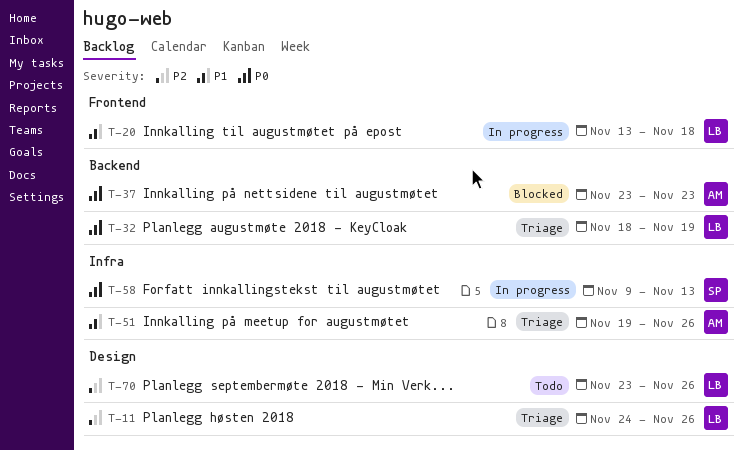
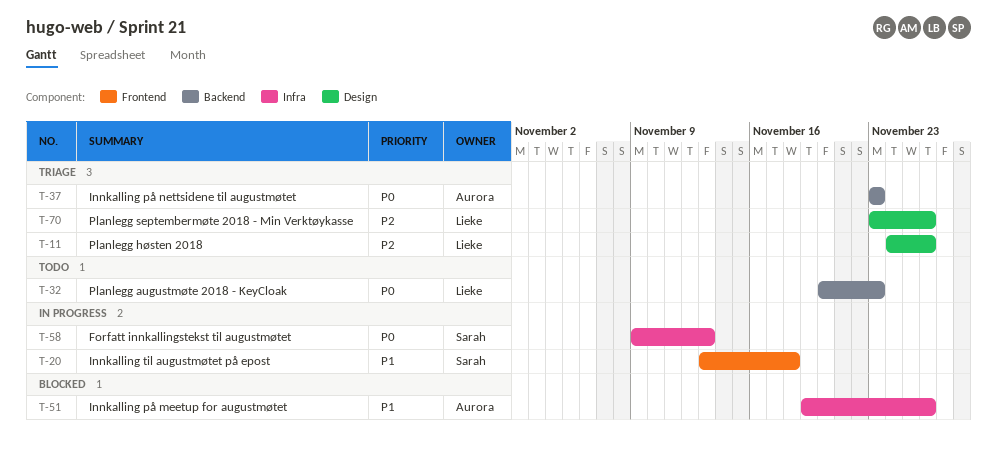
T-20, owner: Lieke -> Sarah
T-32, status: Triage -> Todo
T-32, start: Nov 18 -> Nov 20
T-32, due: Nov 19 -> Nov 23
T-37, status: Blocked -> Triage
T-51, status: Triage -> Blocked
T-70, status: Todo -> Triage

